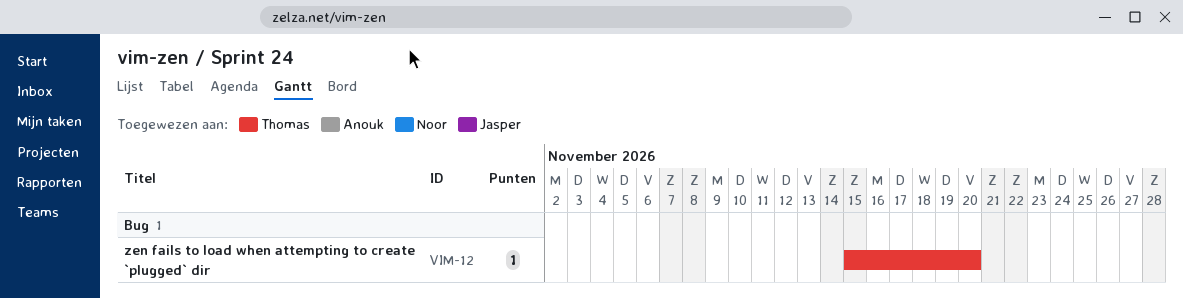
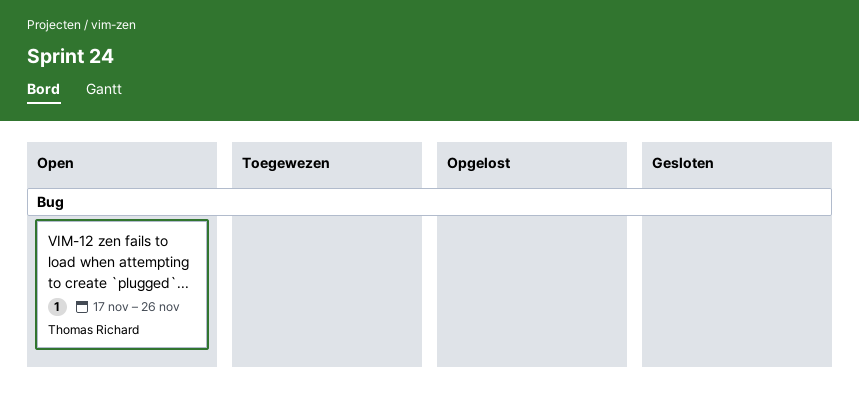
VIM-12, start: Nov 15 -> Nov 17
VIM-12, due: Nov 20 -> Nov 26

